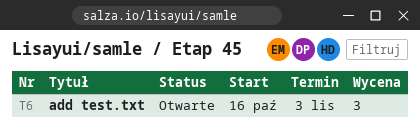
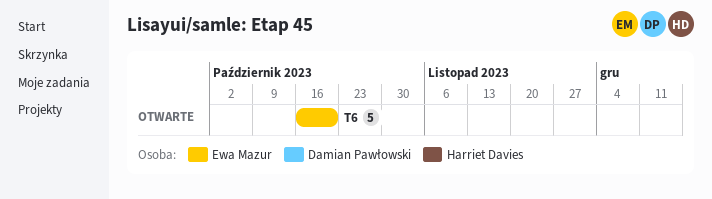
T6, estimate: 3 -> 5
T6, due: Nov 3 -> Oct 20

